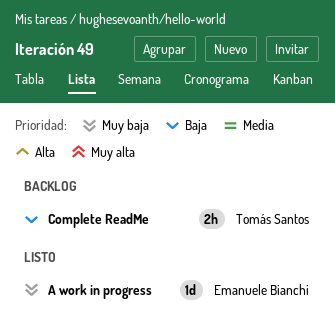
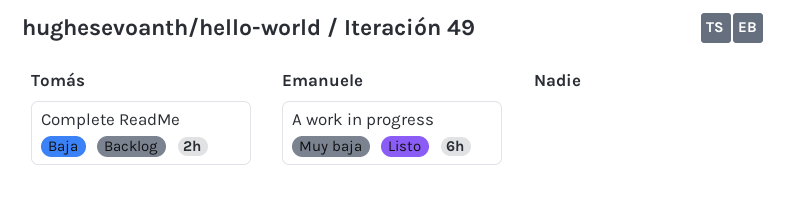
A work in progress, estimate: 1d -> 6h

